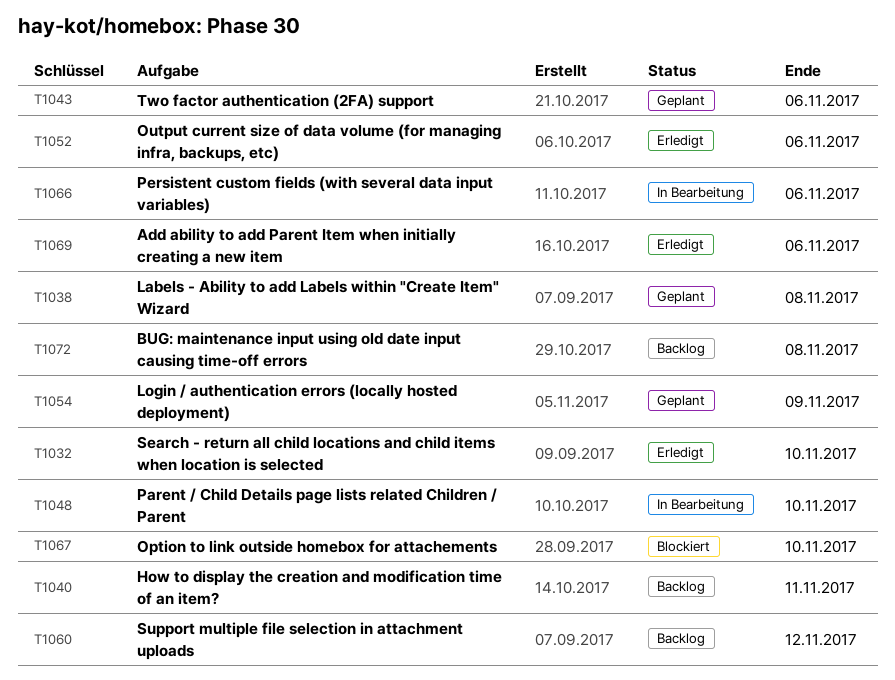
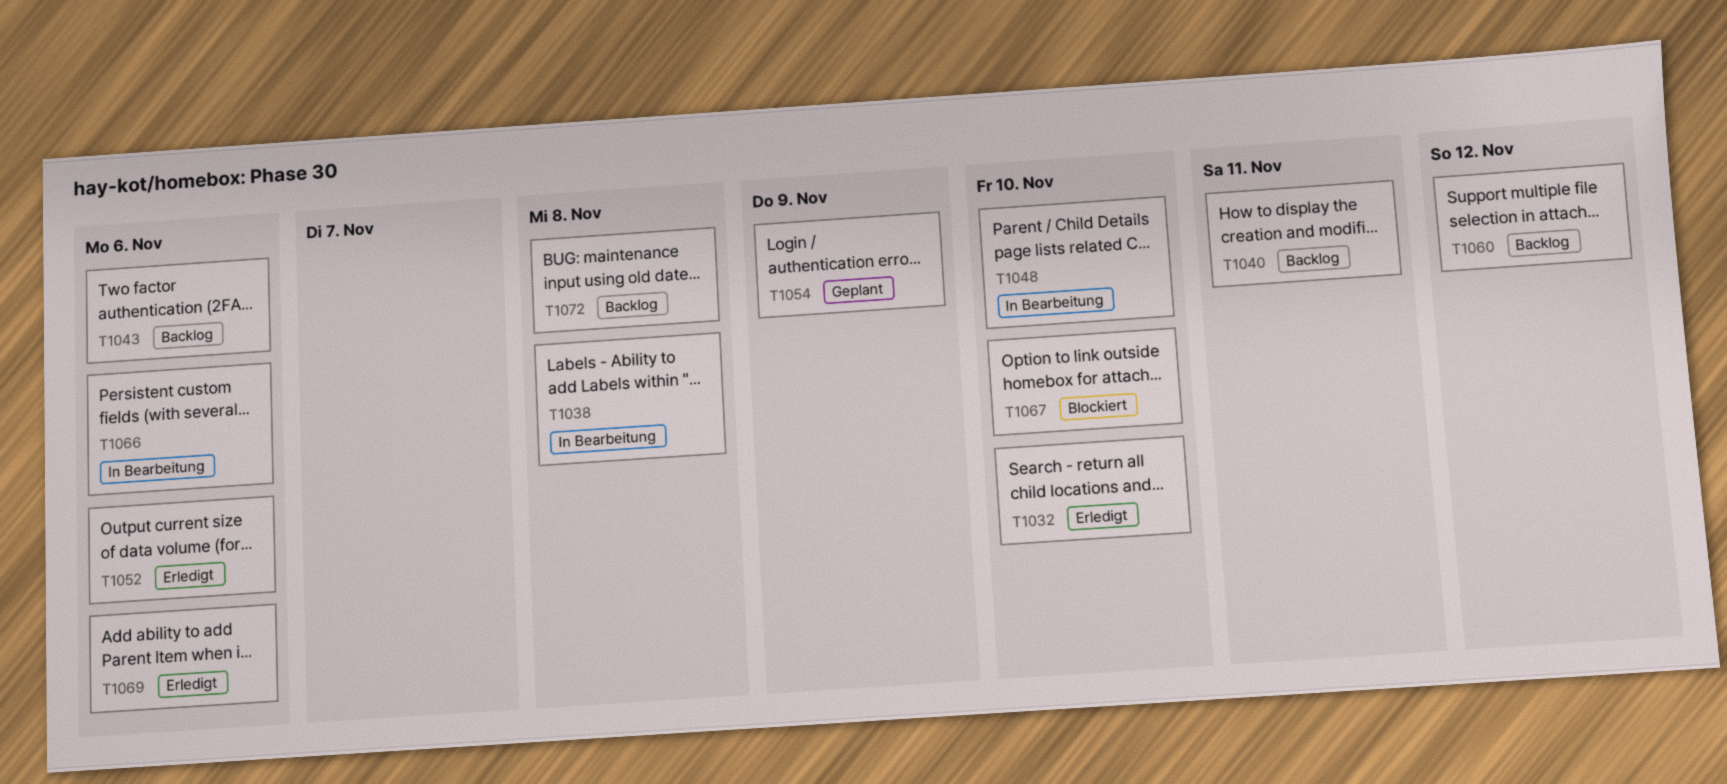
T1038, status: Geplant -> In Bearbeitung
T1043, status: Geplant -> Backlog

